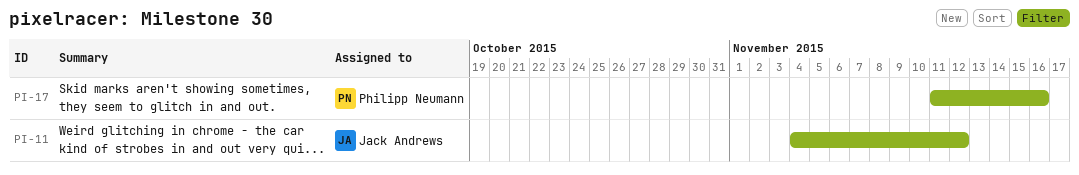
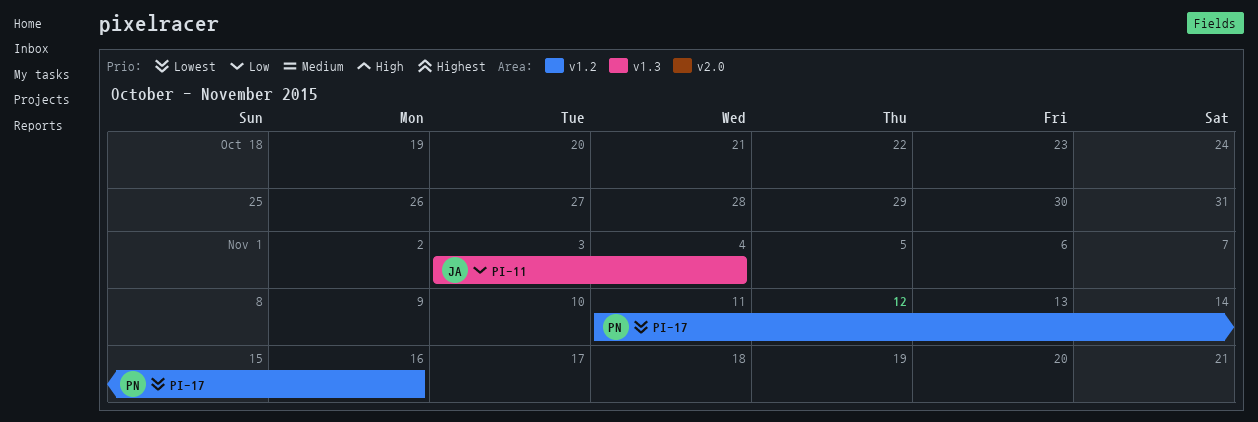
PI-11, start: Nov 4 -> Nov 3
PI-11, due: Nov 12 -> Nov 4

